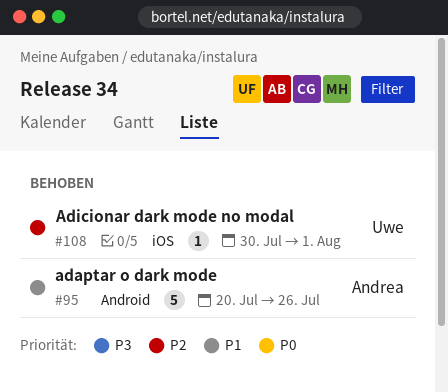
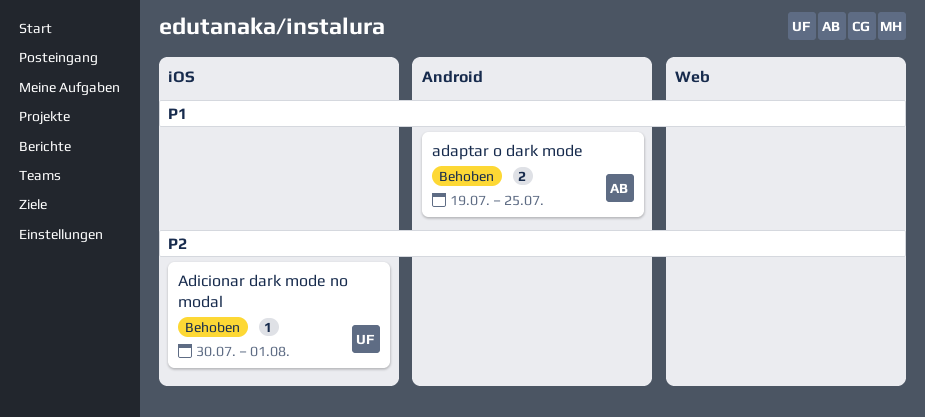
adaptar o dark mode, estimate: 5 -> 2
adaptar o dark mode, start: Jul 20 -> Jul 19
adaptar o dark mode, due: Jul 26 -> Jul 25

